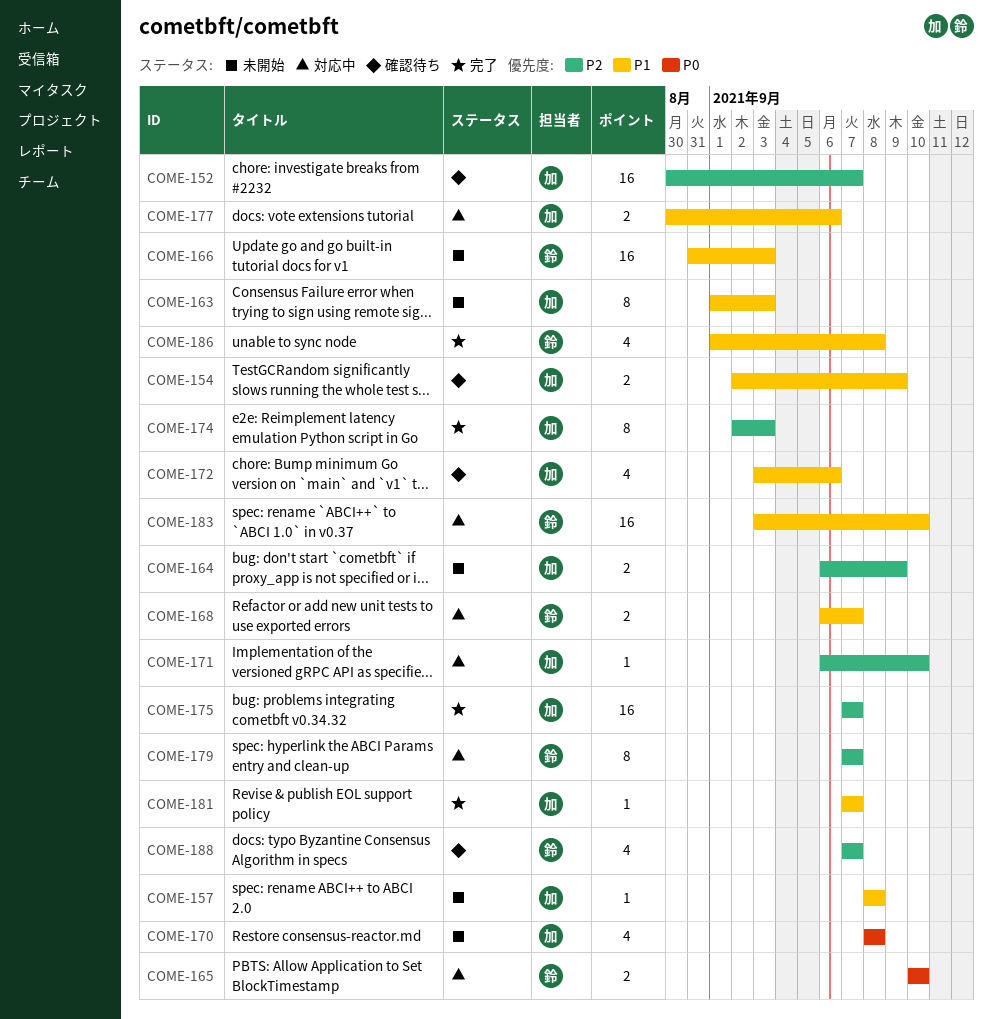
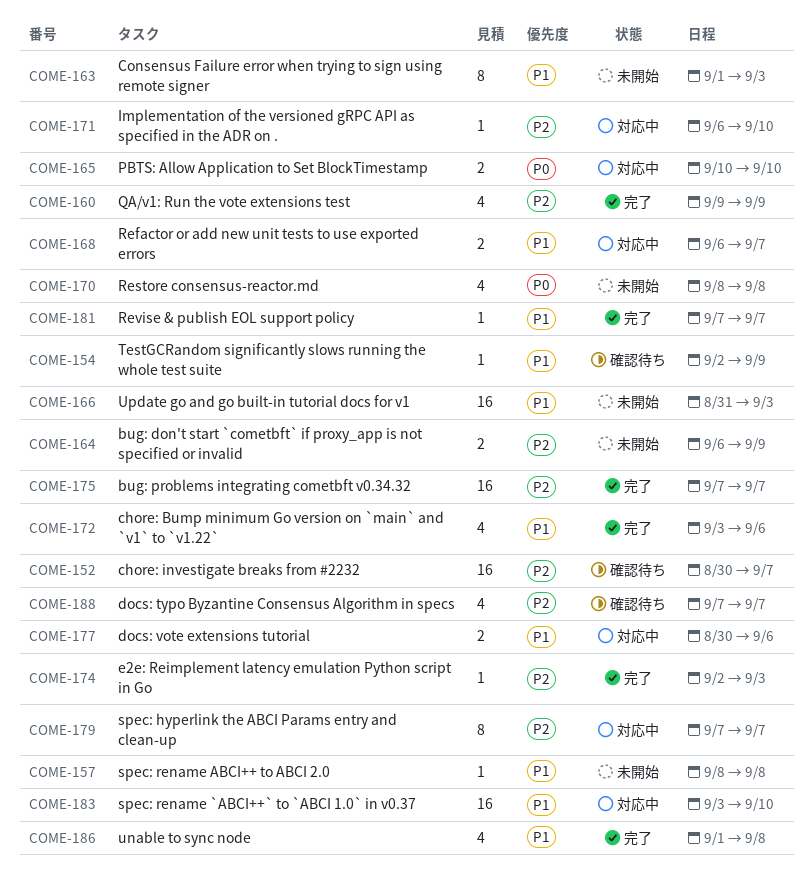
COME-154, estimate: 2 -> 1
COME-160: none -> present
COME-172, status: 確認待ち -> 完了
COME-174, estimate: 8 -> 1

